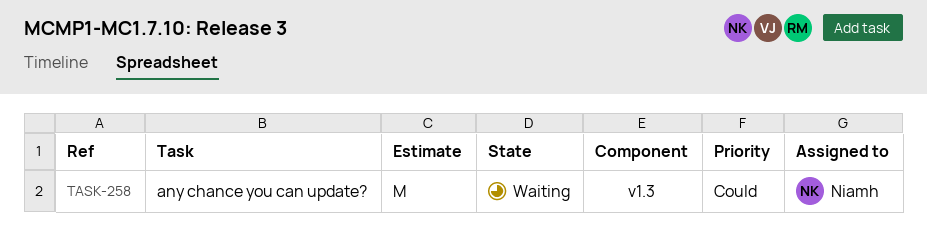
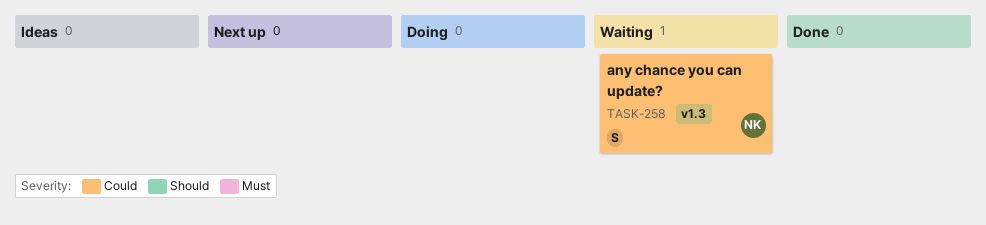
TASK-258, estimate: M -> S

